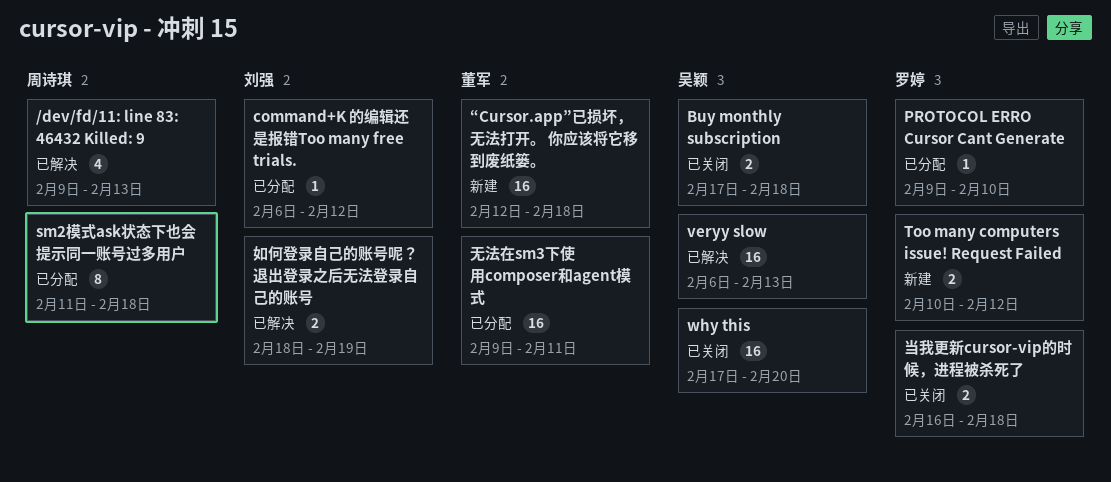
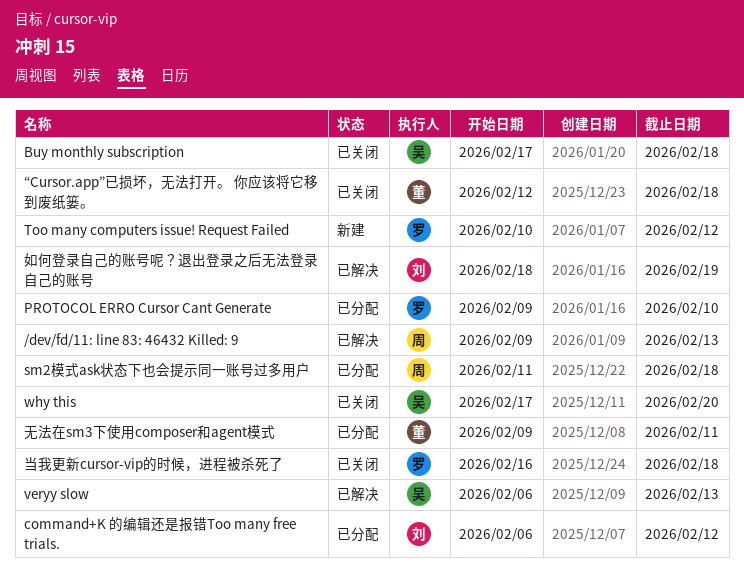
“Cursor.app”已损坏，无法打开。 你应该将它移到废纸篓。, status: 新建 -> 已关闭

